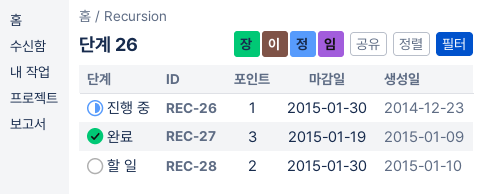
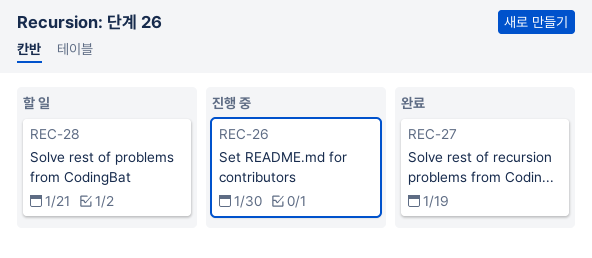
REC-28, due: Jan 30 -> Jan 21

